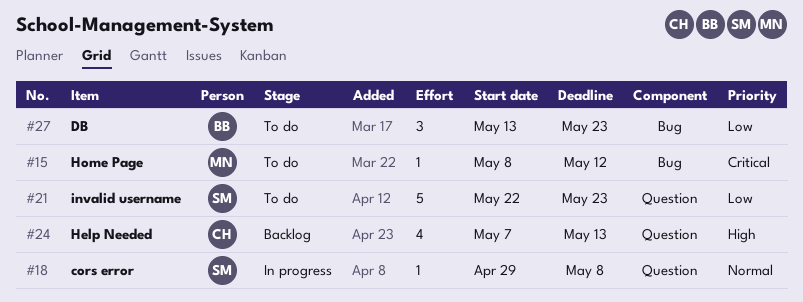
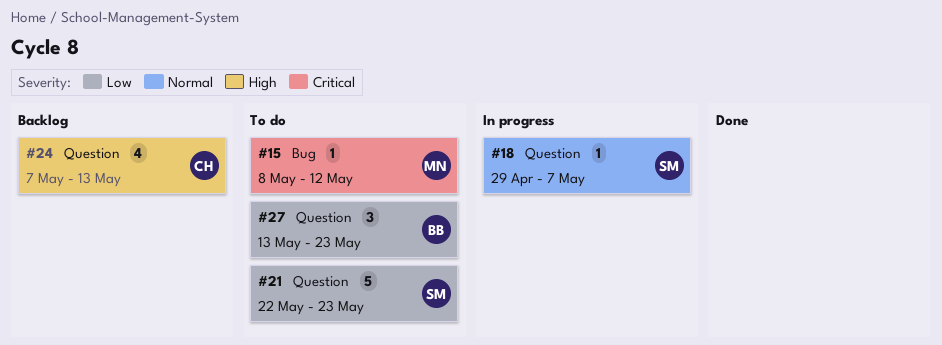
#18, due: May 8 -> May 7
#27, label: Bug -> Question

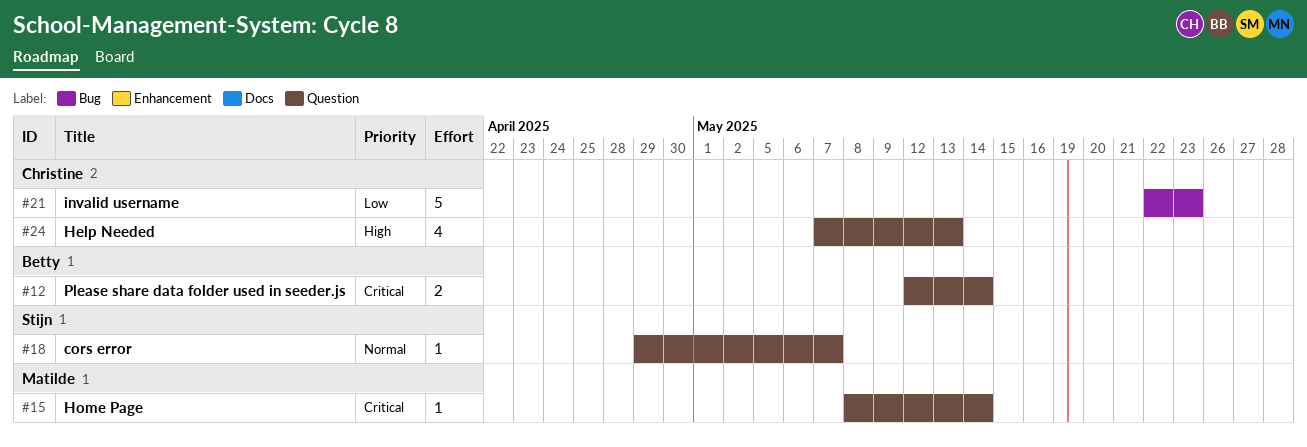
#12: none -> present
#15, label: Bug -> Question
#15, due: May 12 -> May 14
#21, owner: Stijn -> Christine
#21, label: Question -> Bug
#27: present -> none

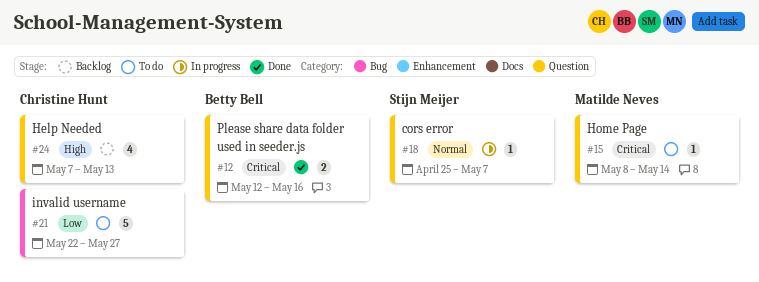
#12, due: May 14 -> May 16
#18, start: Apr 29 -> Apr 25
#21, due: May 23 -> May 27

